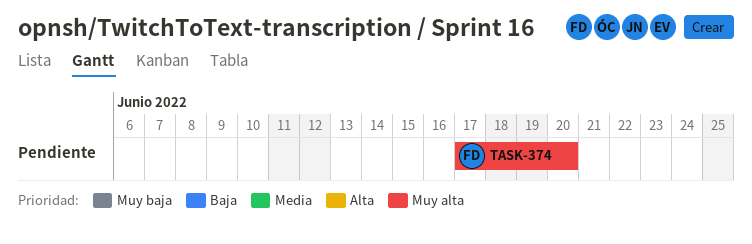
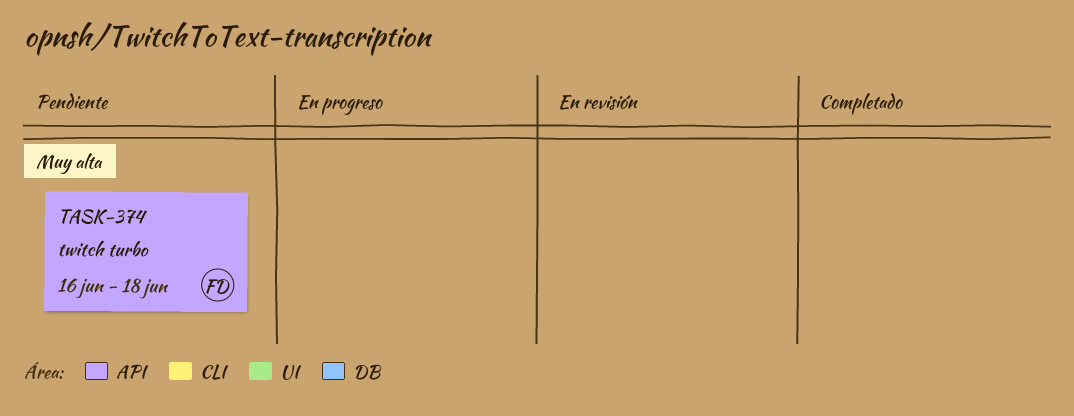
TASK-374, start: Jun 17 -> Jun 16
TASK-374, due: Jun 20 -> Jun 18

